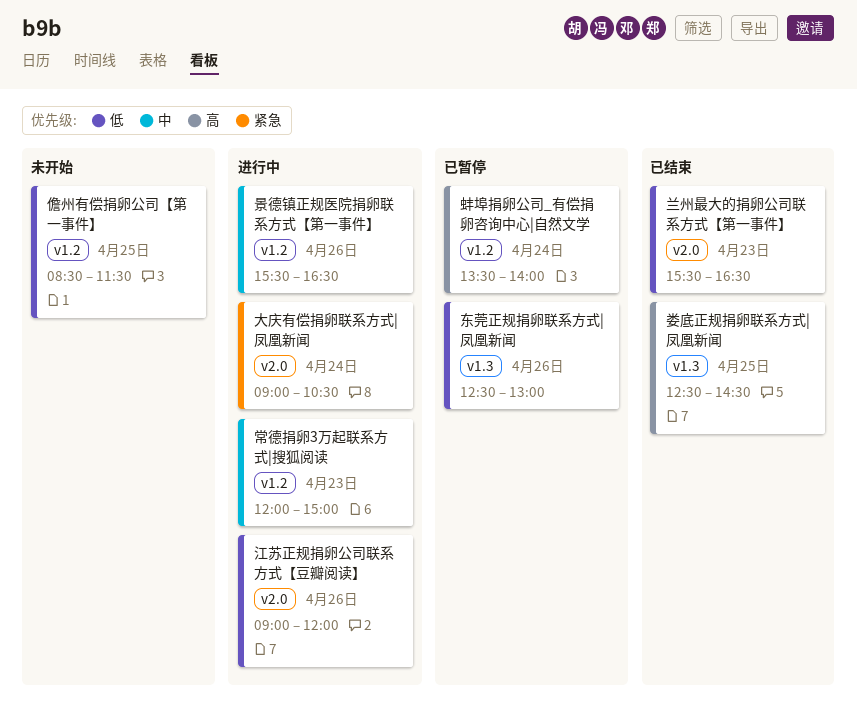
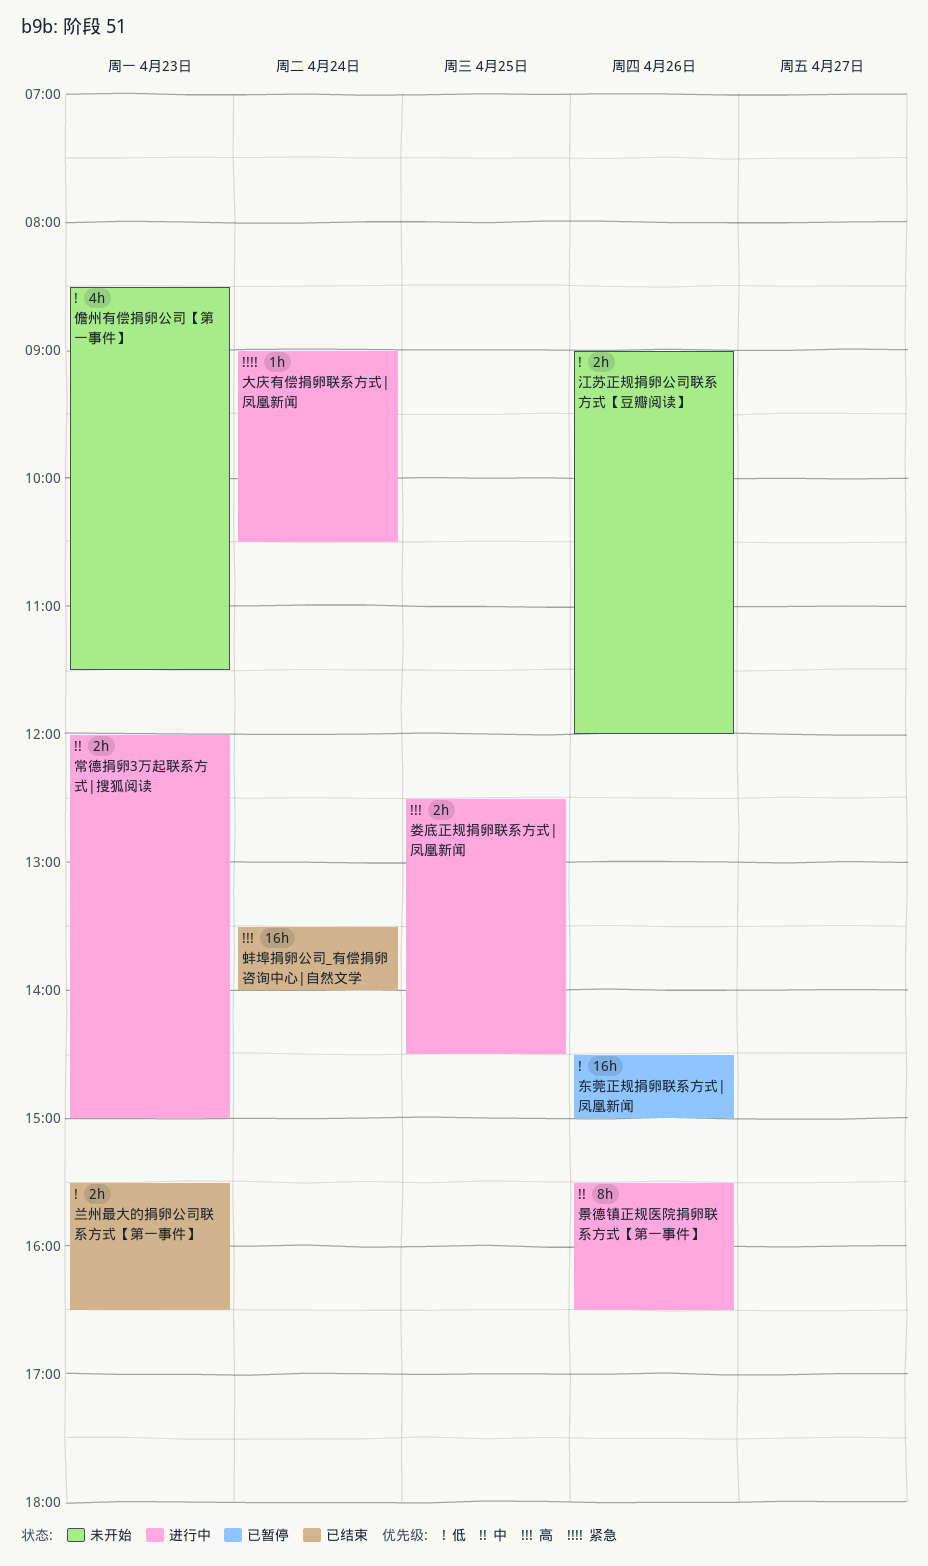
东莞正规捐卵联系方式|凤凰新闻, begins: 12:30 -> 14:30
东莞正规捐卵联系方式|凤凰新闻, ends: 13:00 -> 15:00
儋州有偿捐卵公司【第一事件】, day: Apr 25 -> Apr 23
娄底正规捐卵联系方式|凤凰新闻, status: 已结束 -> 进行中
江苏正规捐卵公司联系方式【豆瓣阅读】, status: 进行中 -> 未开始
蚌埠捐卵公司_有偿捐卵咨询中心|自然文学, status: 已暂停 -> 已结束

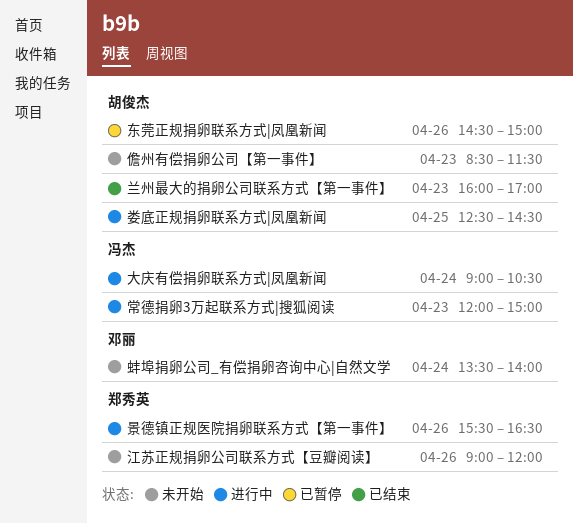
兰州最大的捐卵公司联系方式【第一事件】, begins: 15:30 -> 16:00
兰州最大的捐卵公司联系方式【第一事件】, ends: 16:30 -> 17:00
蚌埠捐卵公司_有偿捐卵咨询中心|自然文学, status: 已结束 -> 未开始

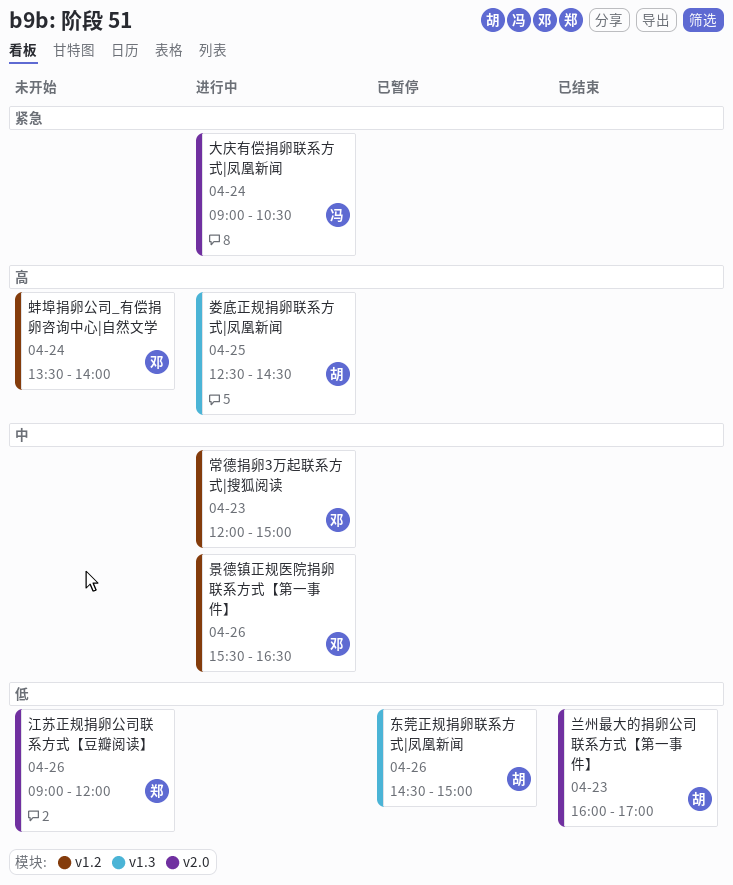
儋州有偿捐卵公司【第一事件】: present -> none
常德捐卵3万起联系方式|搜狐阅读, owner: 冯杰 -> 邓丽
景德镇正规医院捐卵联系方式【第一事件】, owner: 郑秀英 -> 邓丽

